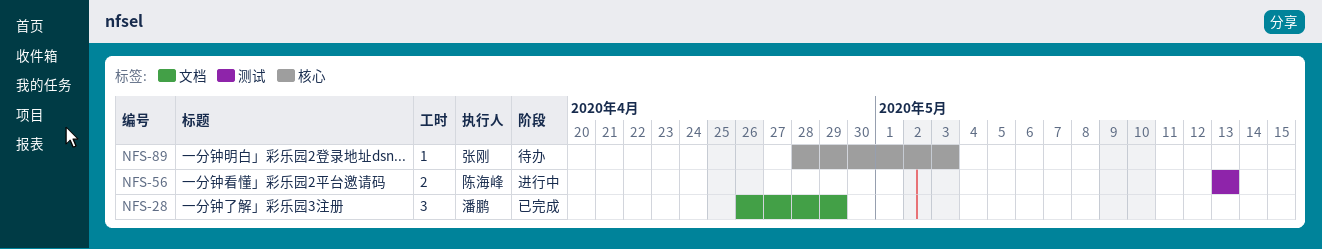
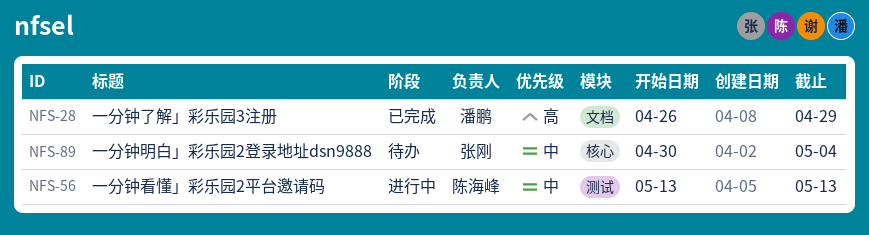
NFS-89, start: Apr 28 -> Apr 30
NFS-89, due: May 3 -> May 4

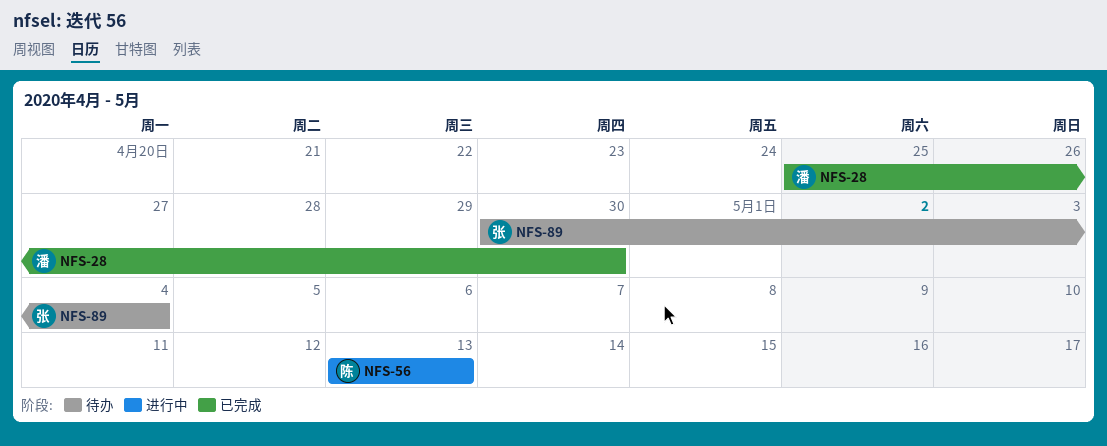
NFS-28, start: Apr 26 -> Apr 25
NFS-28, due: Apr 29 -> Apr 30

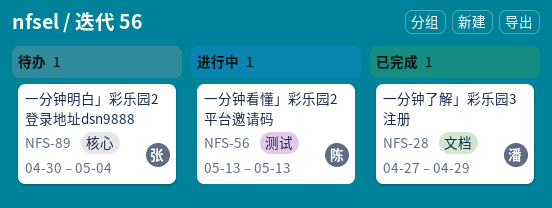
NFS-28, start: Apr 25 -> Apr 27
NFS-28, due: Apr 30 -> Apr 29

